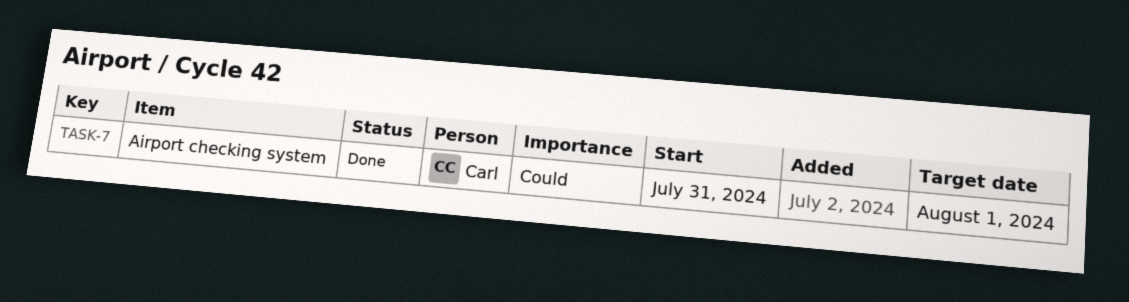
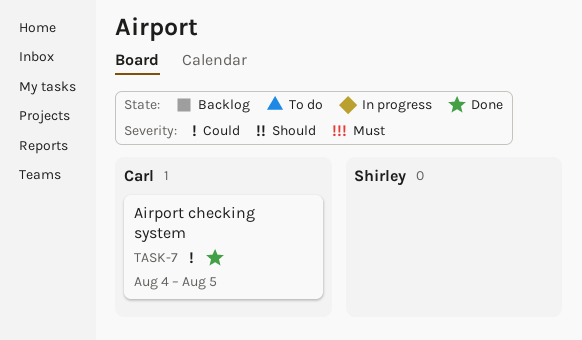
TASK-7, start: Jul 31 -> Aug 4
TASK-7, due: Aug 1 -> Aug 5

